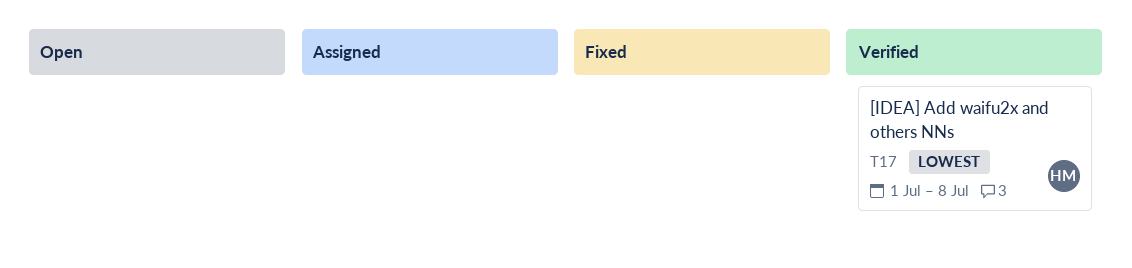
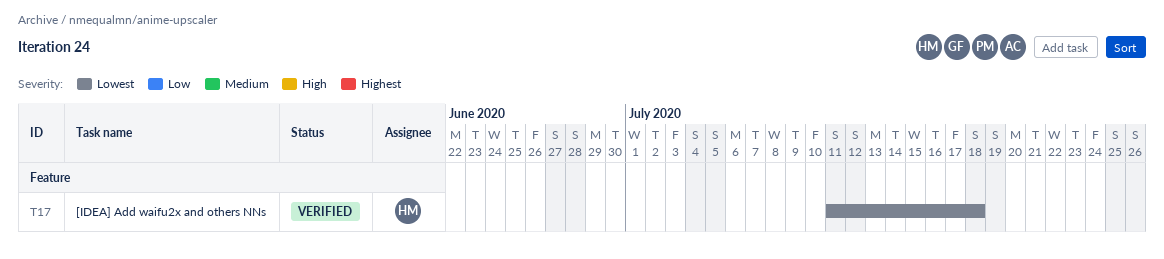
T17, start: Jul 1 -> Jul 11
T17, due: Jul 8 -> Jul 18

